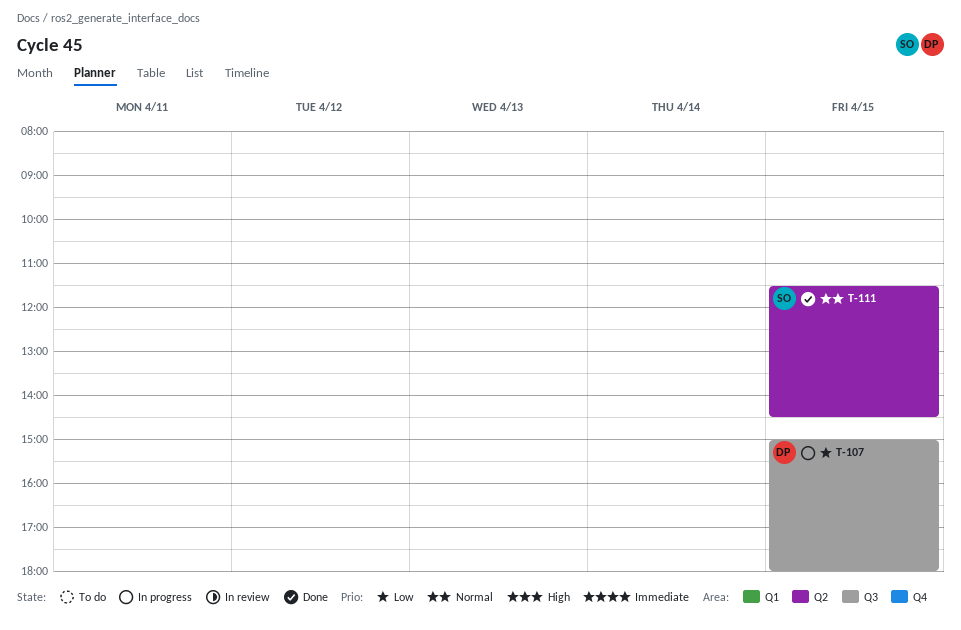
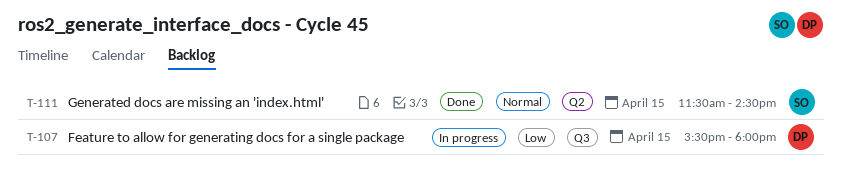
T-107, begins: 15:00 -> 15:30

